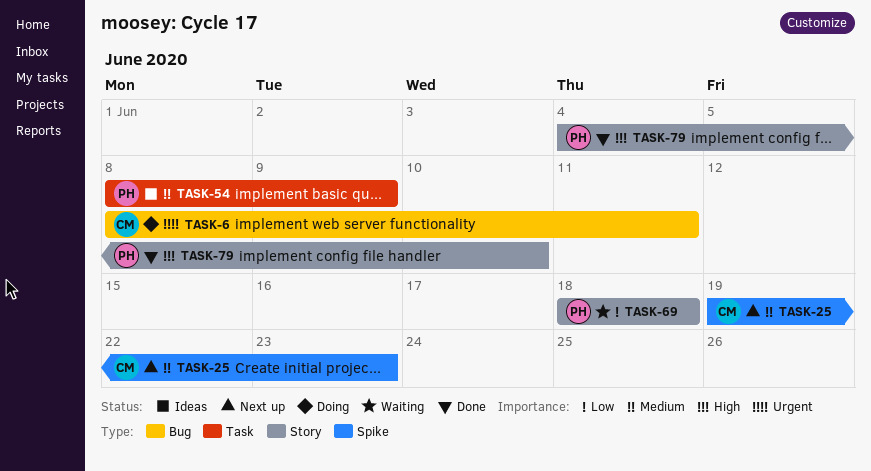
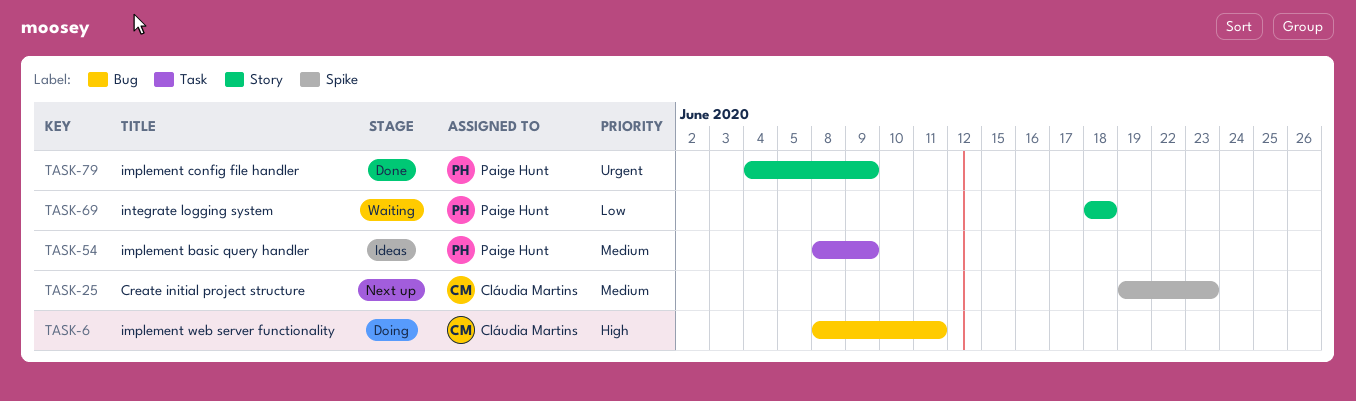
TASK-6, priority: Urgent -> High
TASK-79, priority: High -> Urgent
TASK-79, due: Jun 10 -> Jun 9

